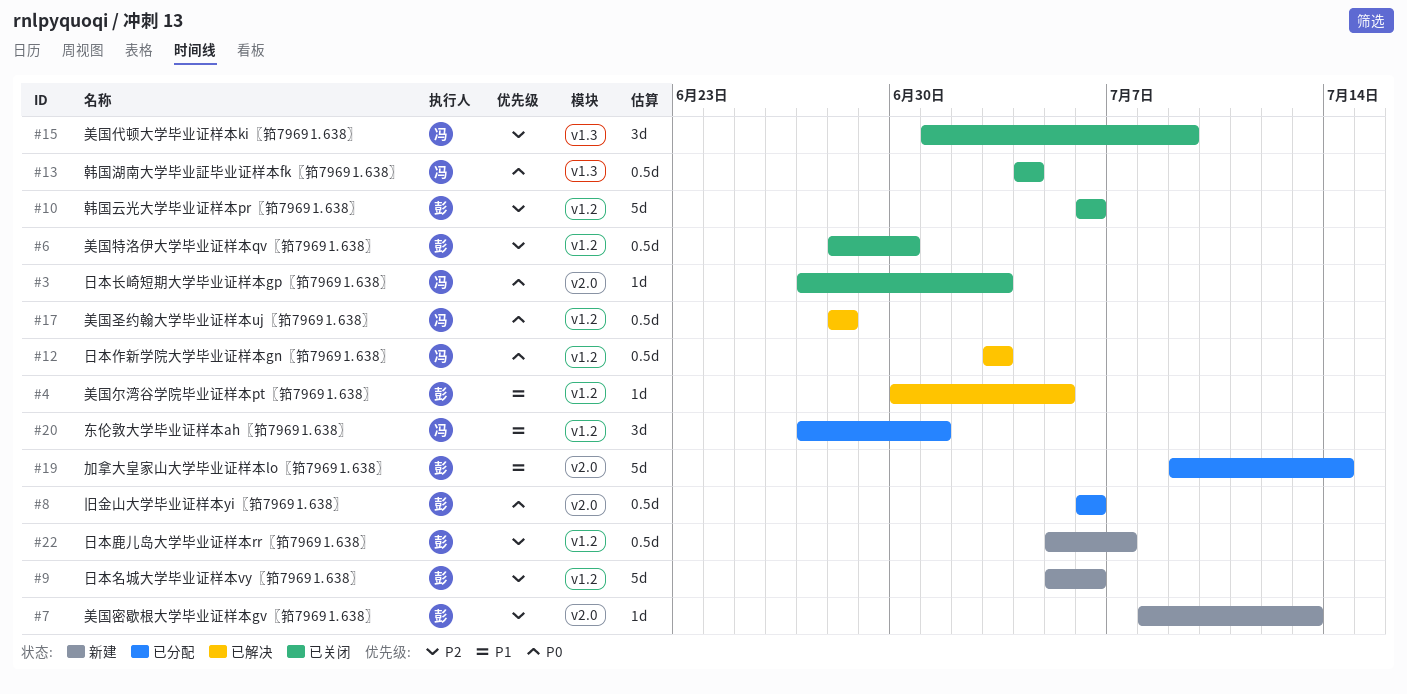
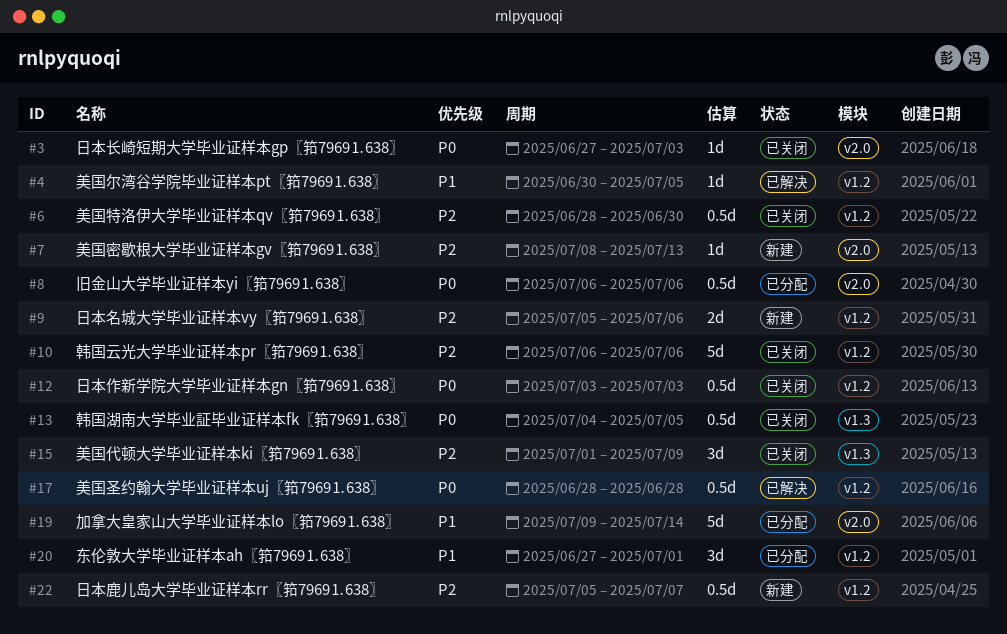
#9, estimate: 5d -> 2d
#12, status: 已解决 -> 已关闭
#13, due: Jul 4 -> Jul 5

